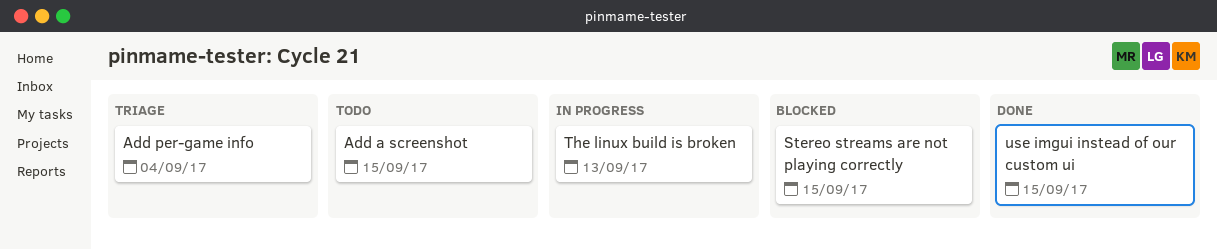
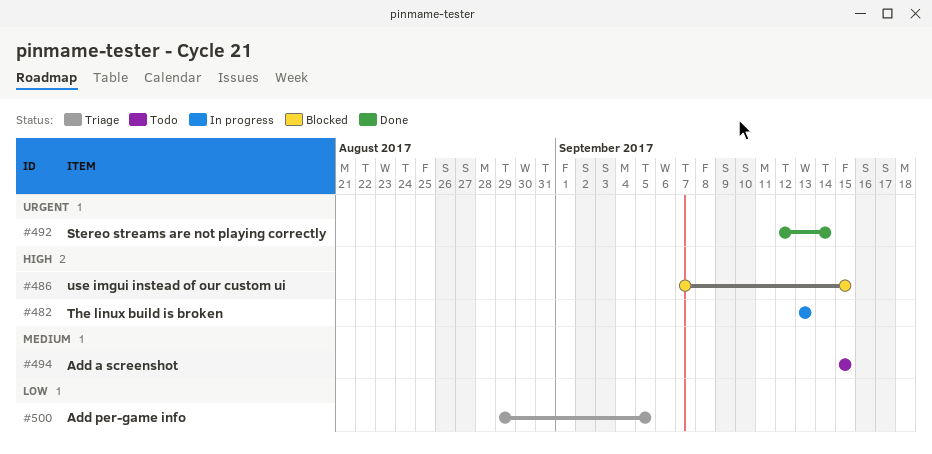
Add per-game info, due: Sep 4 -> Sep 5
Stereo streams are not playing correctly, status: Blocked -> Done
Stereo streams are not playing correctly, due: Sep 15 -> Sep 14
use imgui instead of our custom ui, status: Done -> Blocked

